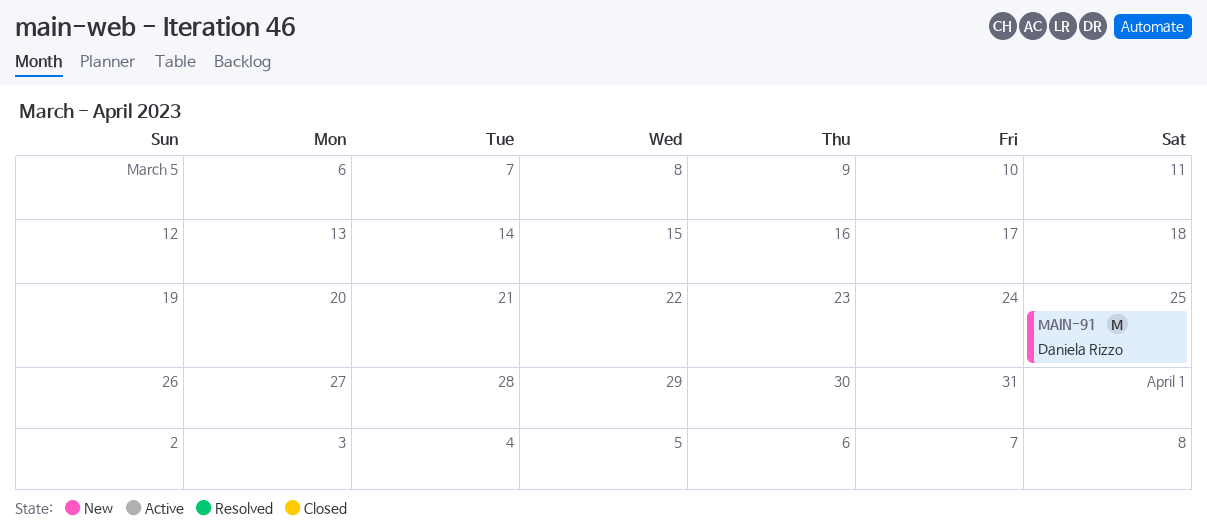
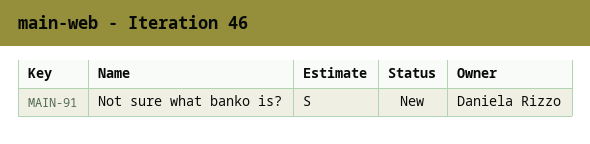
MAIN-91, estimate: M -> S

